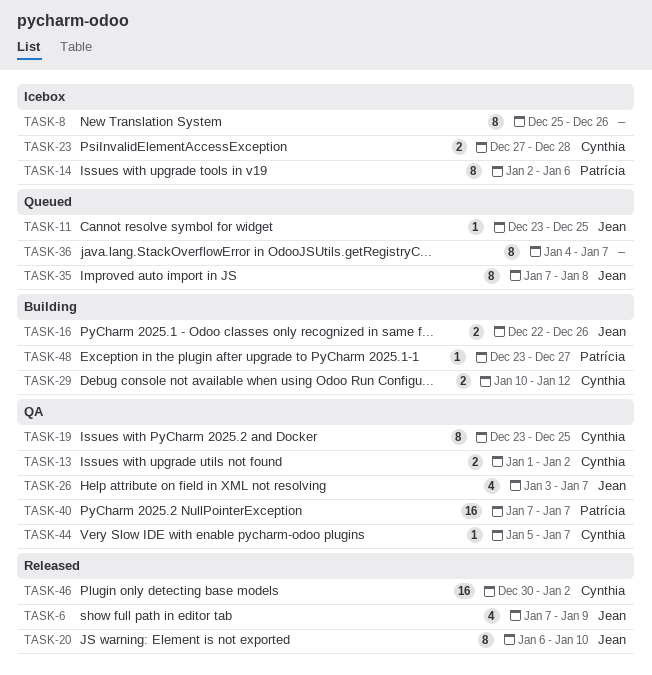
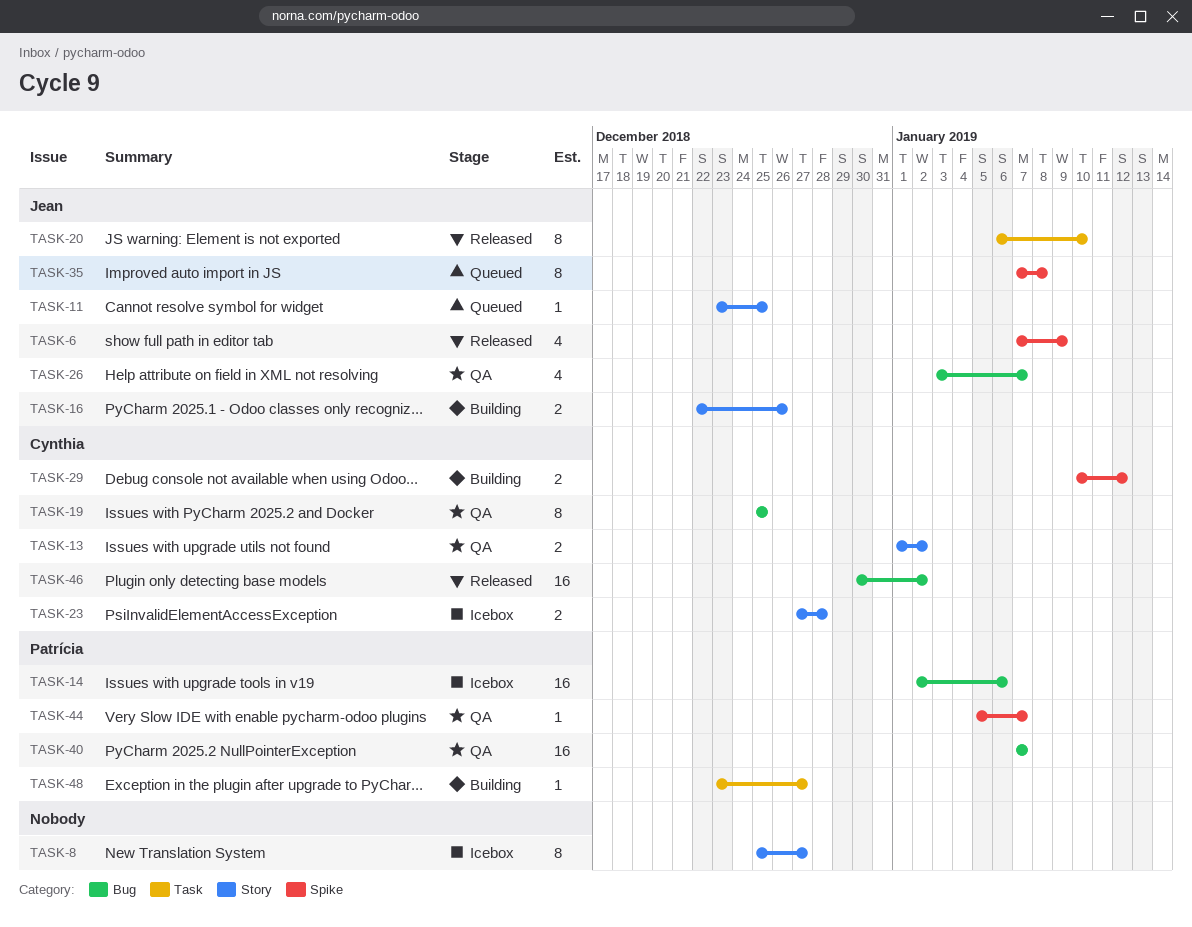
TASK-8, due: Dec 26 -> Dec 27
TASK-14, estimate: 8 -> 16
TASK-19, start: Dec 23 -> Dec 25
TASK-36: present -> none
TASK-44, owner: Cynthia -> Patrícia

